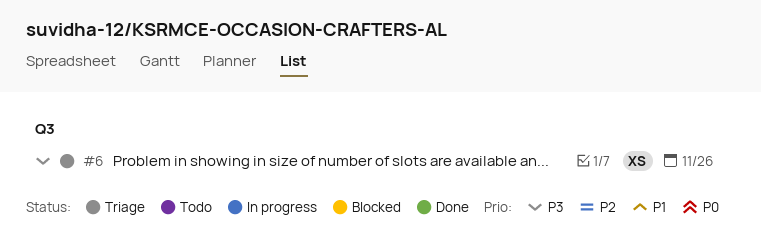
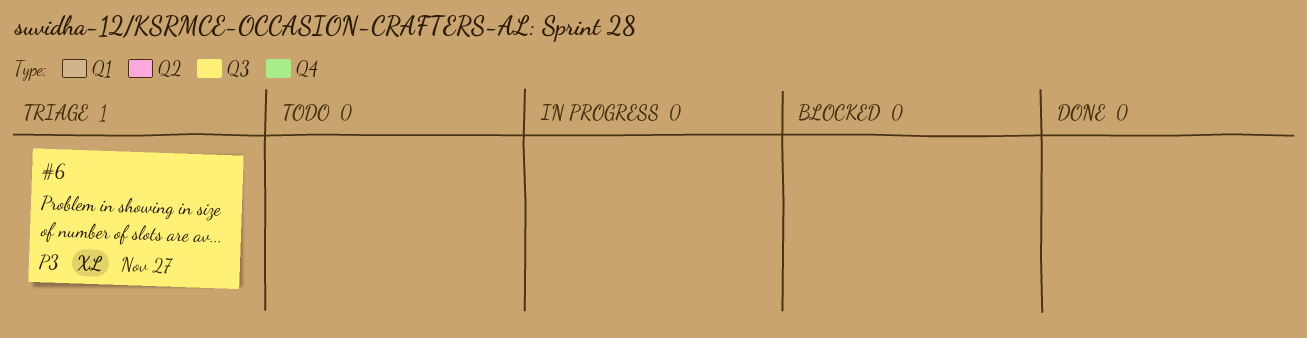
#6, estimate: XS -> XL
#6, due: Nov 26 -> Nov 27

